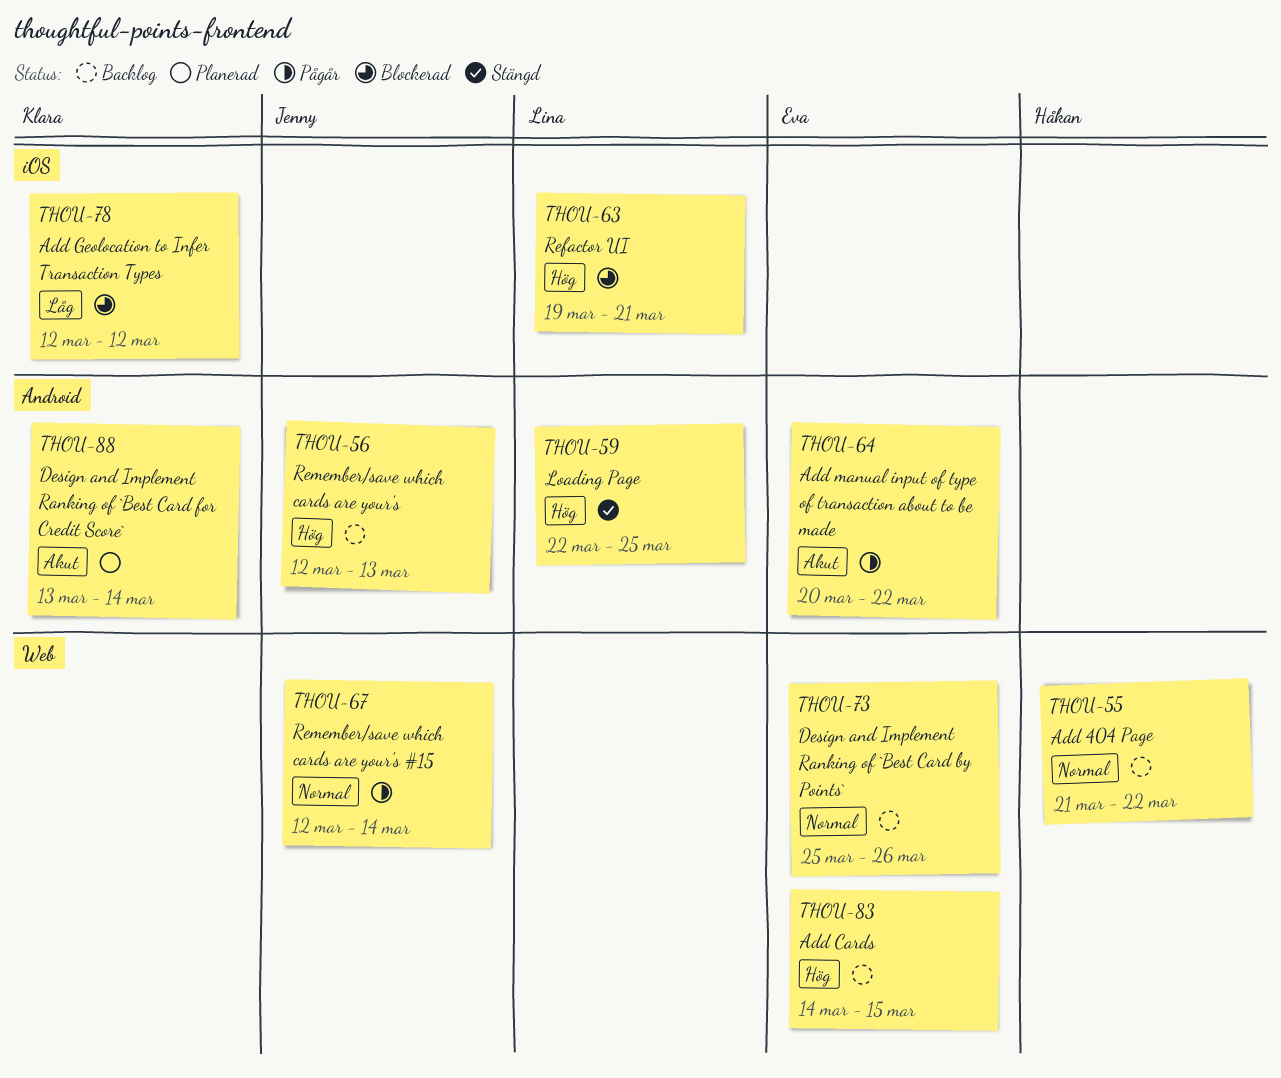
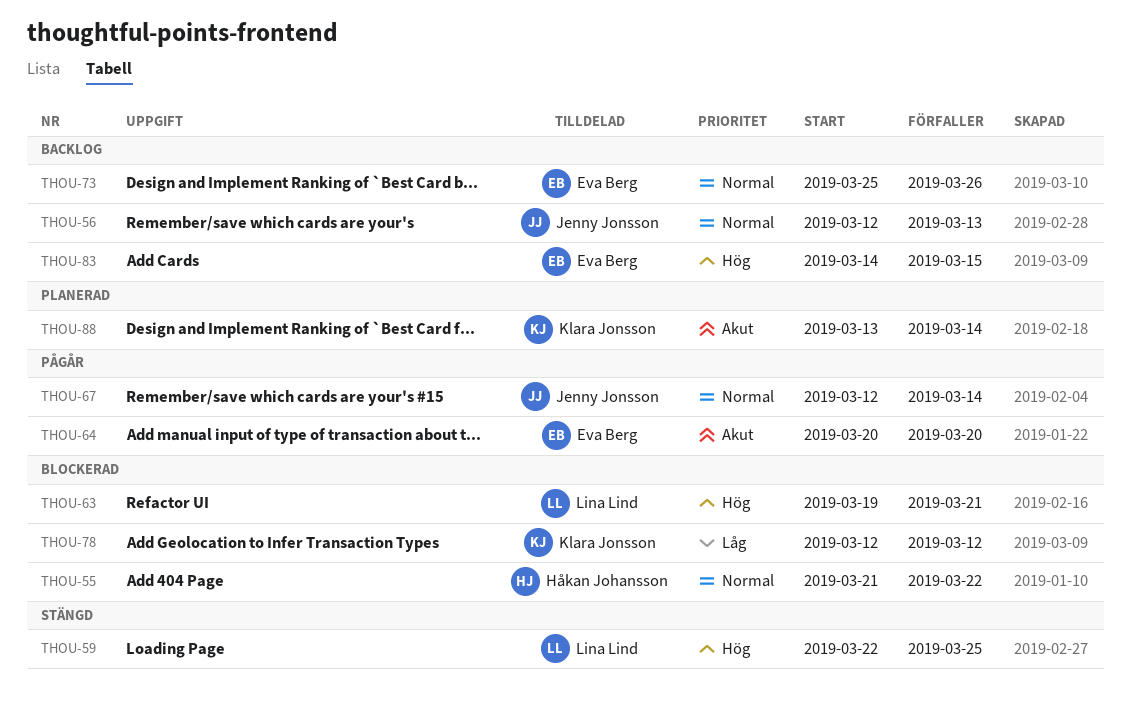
THOU-55, status: Backlog -> Blockerad
THOU-56, priority: Hög -> Normal
THOU-64, due: Mar 22 -> Mar 20

